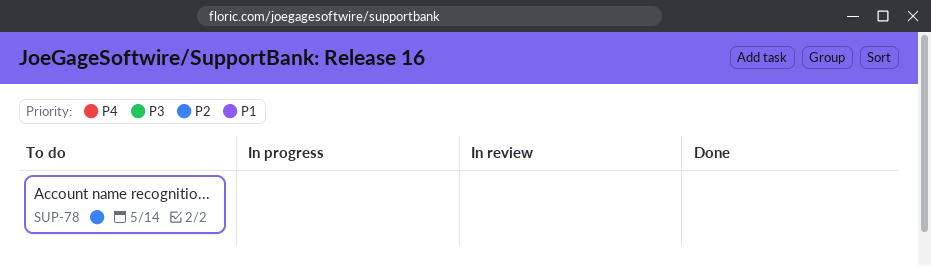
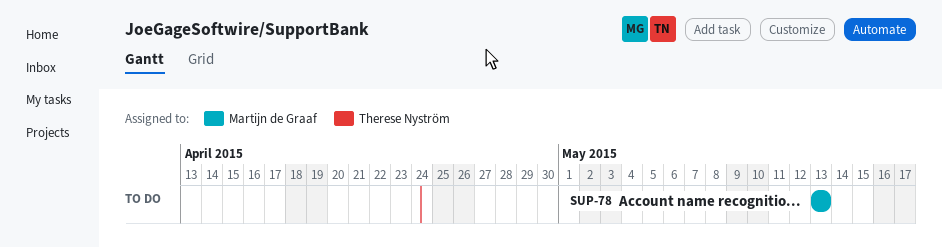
SUP-78, due: May 14 -> May 13

